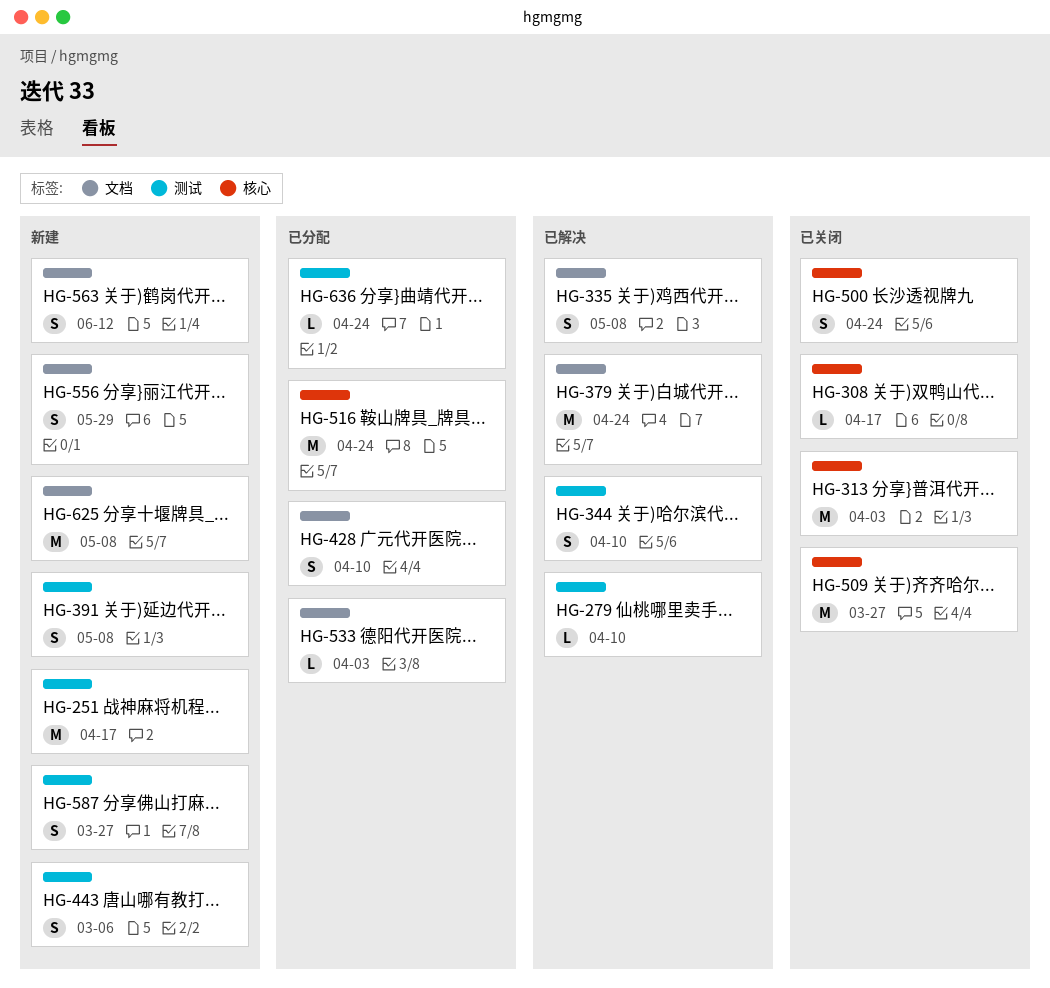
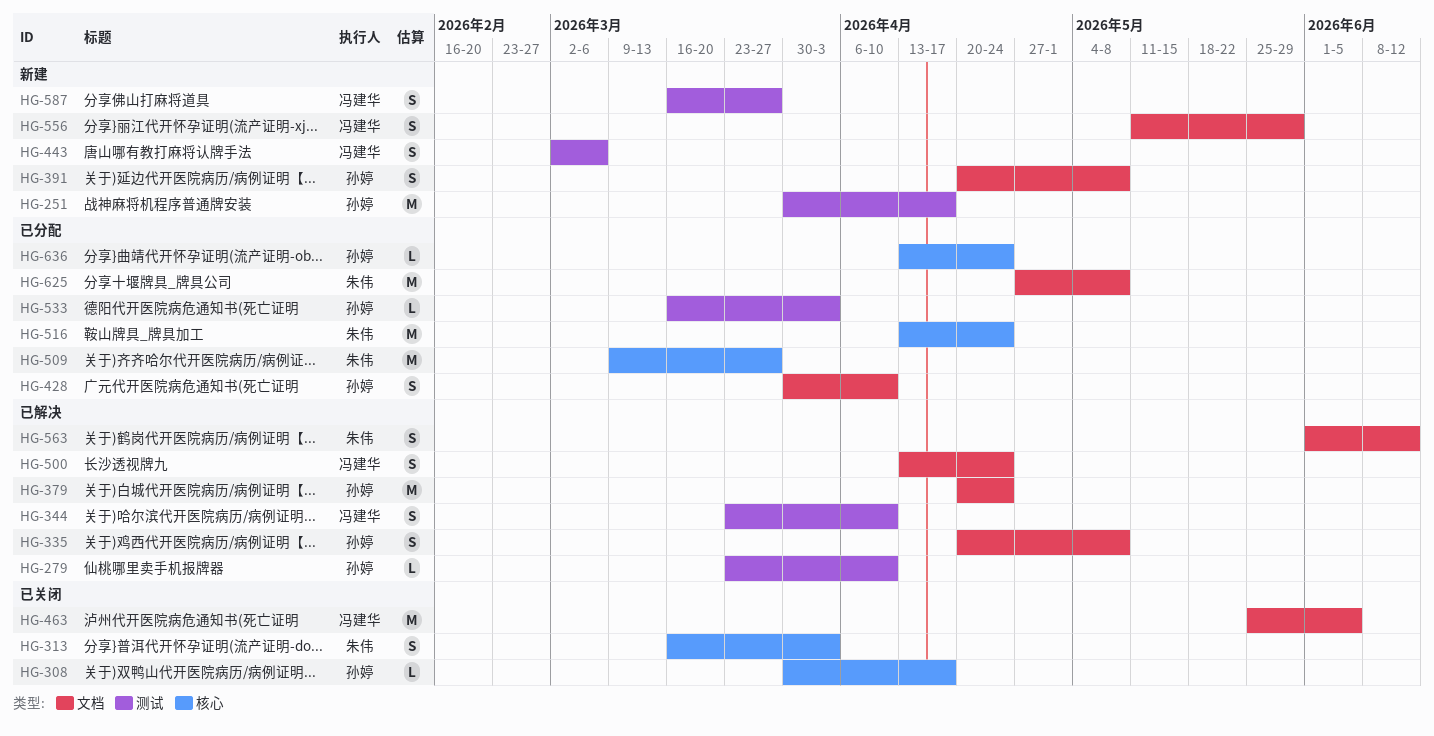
HG-313, estimate: M -> S
HG-391, label: 测试 -> 文档
HG-463: none -> present
HG-500, status: 已关闭 -> 已解决
HG-500, label: 核心 -> 文档
HG-509, status: 已关闭 -> 已分配
HG-533, label: 文档 -> 测试
HG-563, status: 新建 -> 已解决
HG-625, status: 新建 -> 已分配
HG-636, label: 测试 -> 核心

